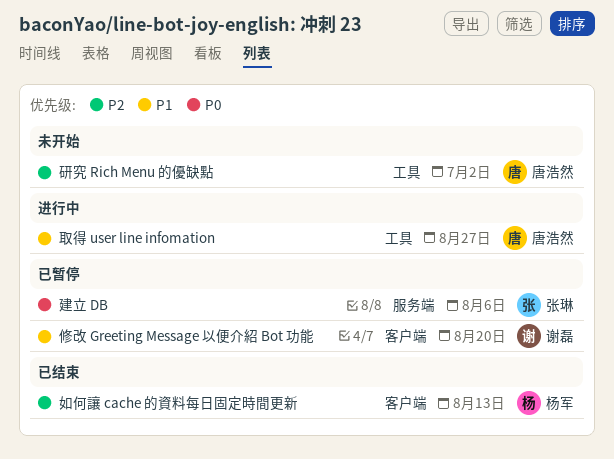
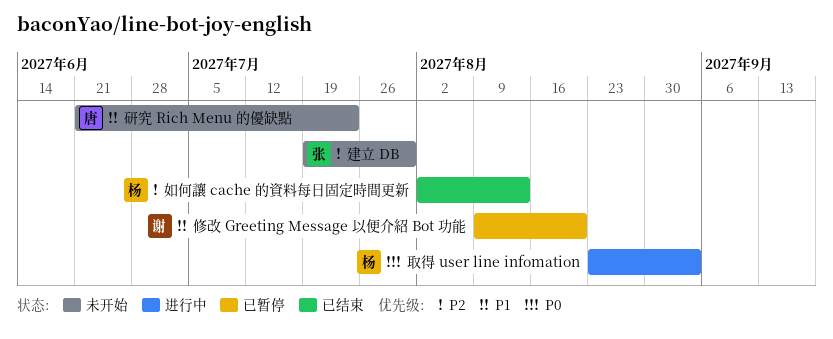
取得 user line infomation, owner: 唐浩然 -> 杨军
取得 user line infomation, priority: P1 -> P0
取得 user line infomation, due: Aug 27 -> Sep 3
建立 DB, status: 已暂停 -> 未开始
建立 DB, priority: P0 -> P2
建立 DB, due: Aug 6 -> Jul 30
研究 Rich Menu 的優缺點, priority: P2 -> P1
研究 Rich Menu 的優缺點, due: Jul 2 -> Jul 23

